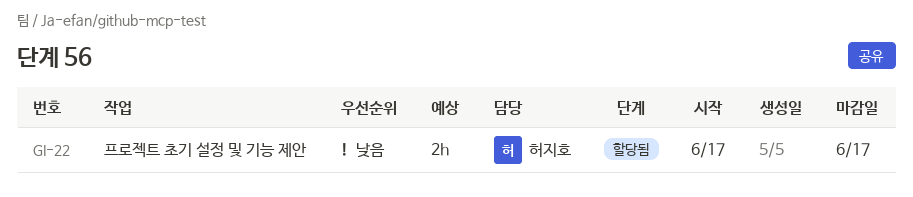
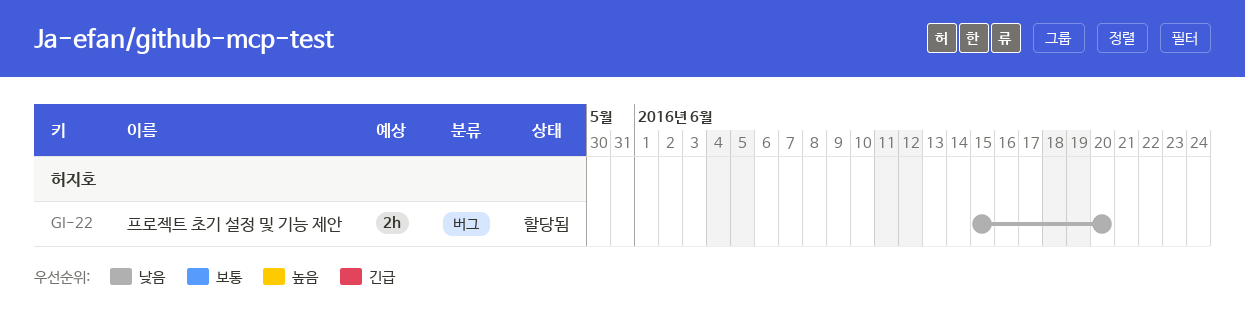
GI-22, start: Jun 17 -> Jun 15
GI-22, due: Jun 17 -> Jun 20

